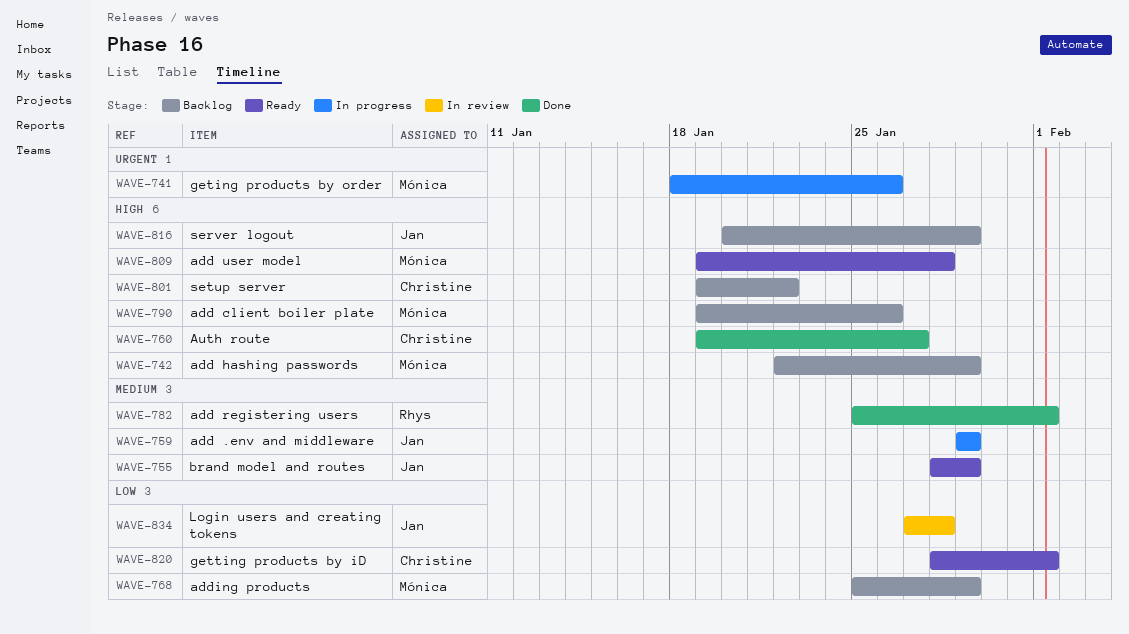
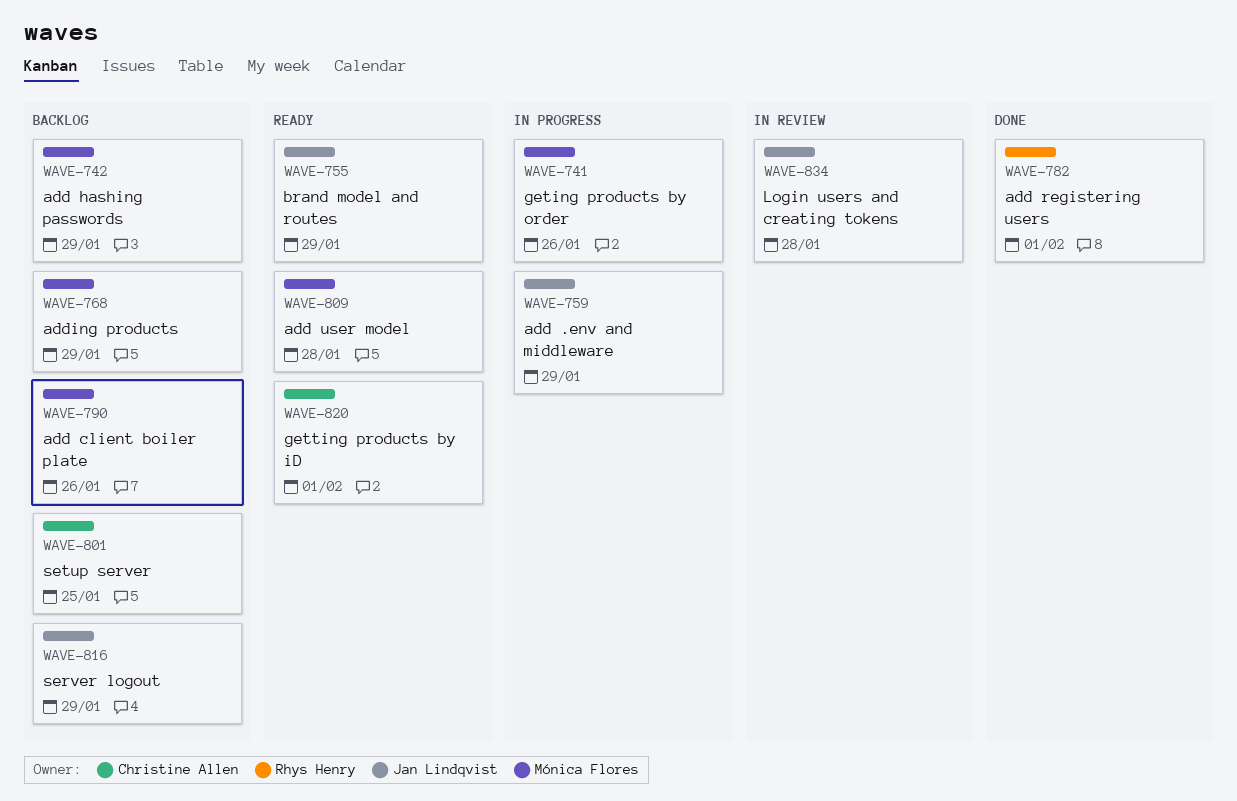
WAVE-760: present -> none
WAVE-801, due: Jan 22 -> Jan 25

